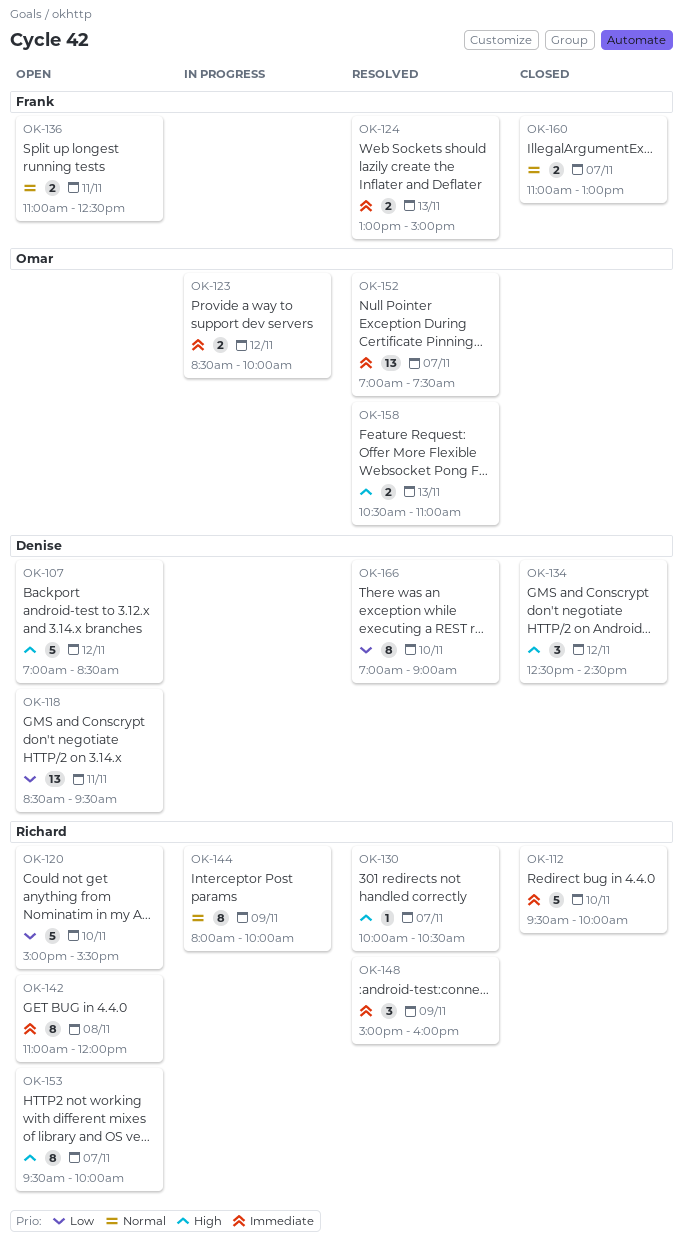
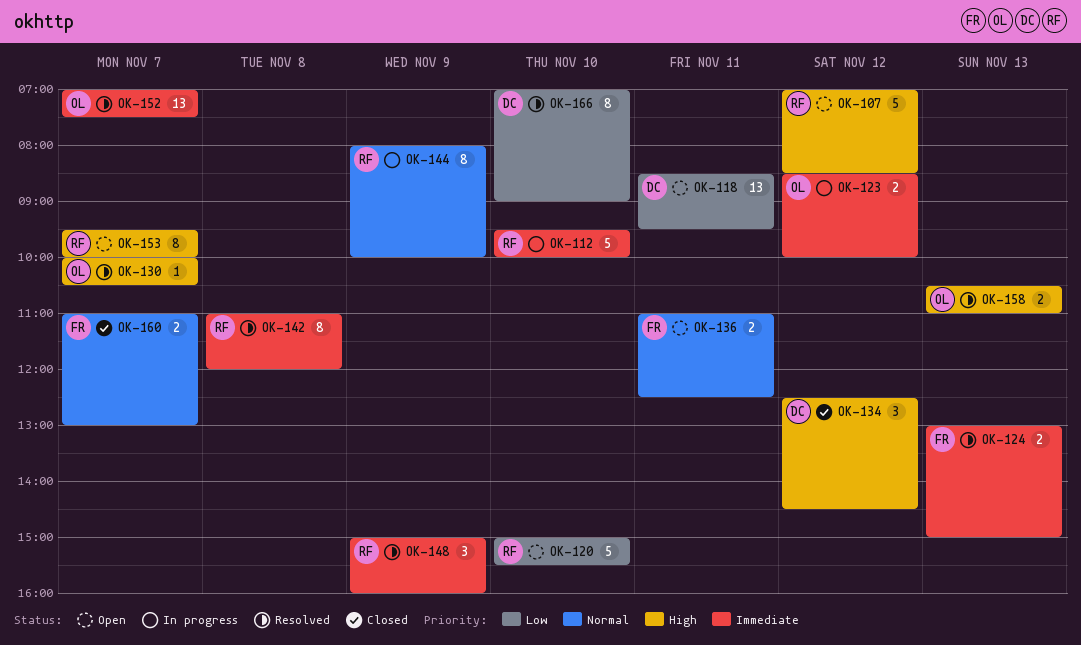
OK-107, owner: Denise -> Richard
OK-112, status: Closed -> In progress
OK-130, owner: Richard -> Omar
OK-142, status: Open -> Resolved

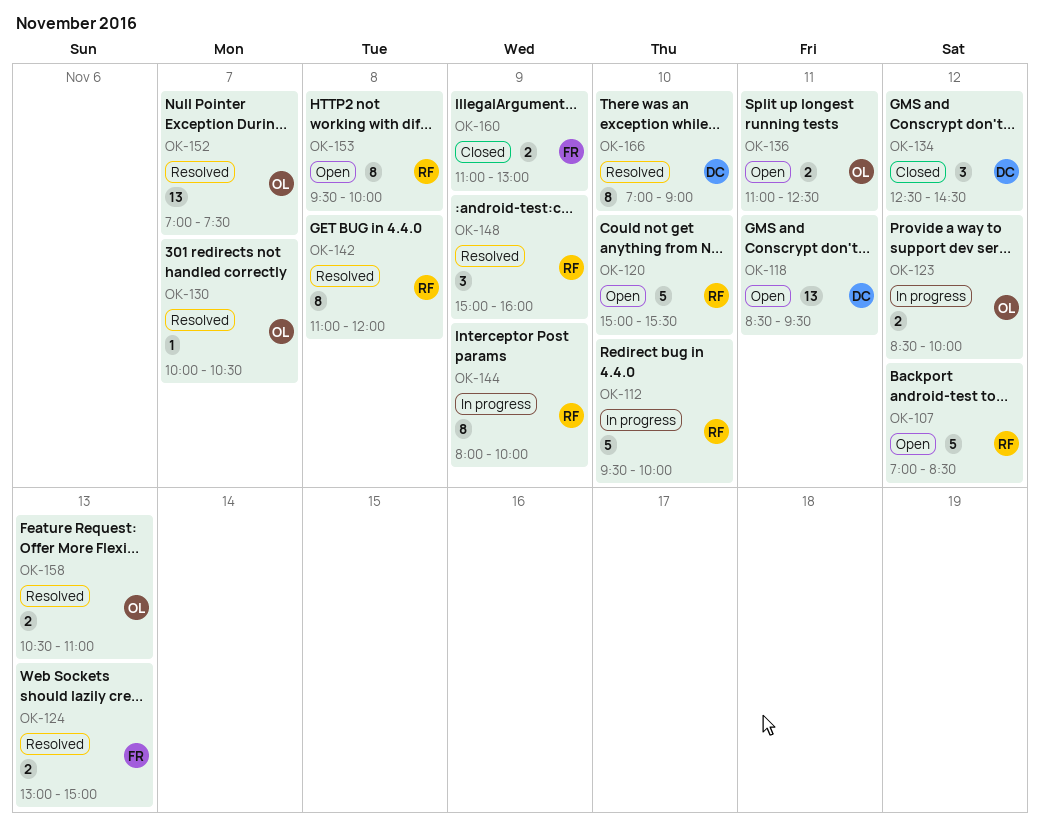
OK-136, owner: FR -> OL
OK-153, day: Nov 7 -> Nov 8
OK-160, day: Nov 7 -> Nov 9

